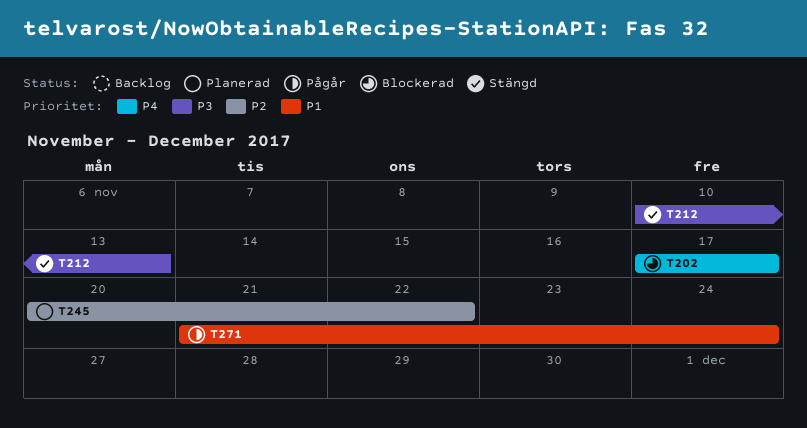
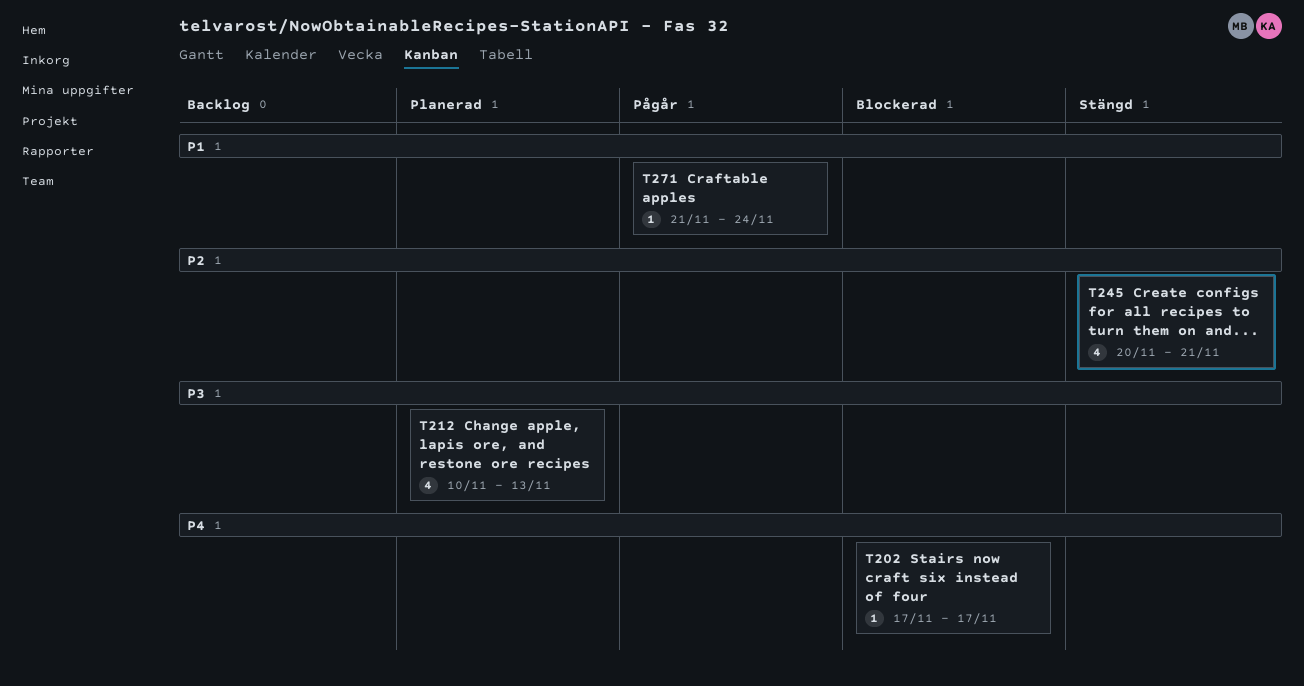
T212, status: Stängd -> Planerad
T245, status: Planerad -> Stängd
T245, due: Nov 22 -> Nov 21

